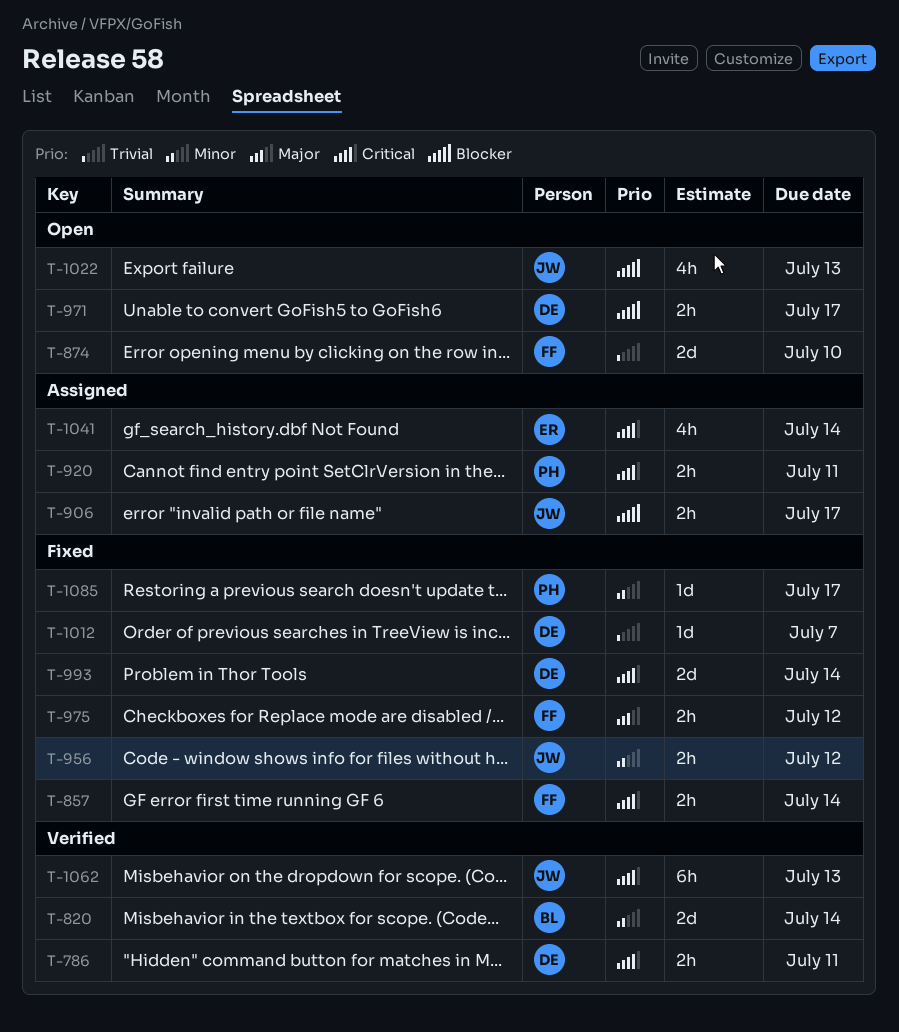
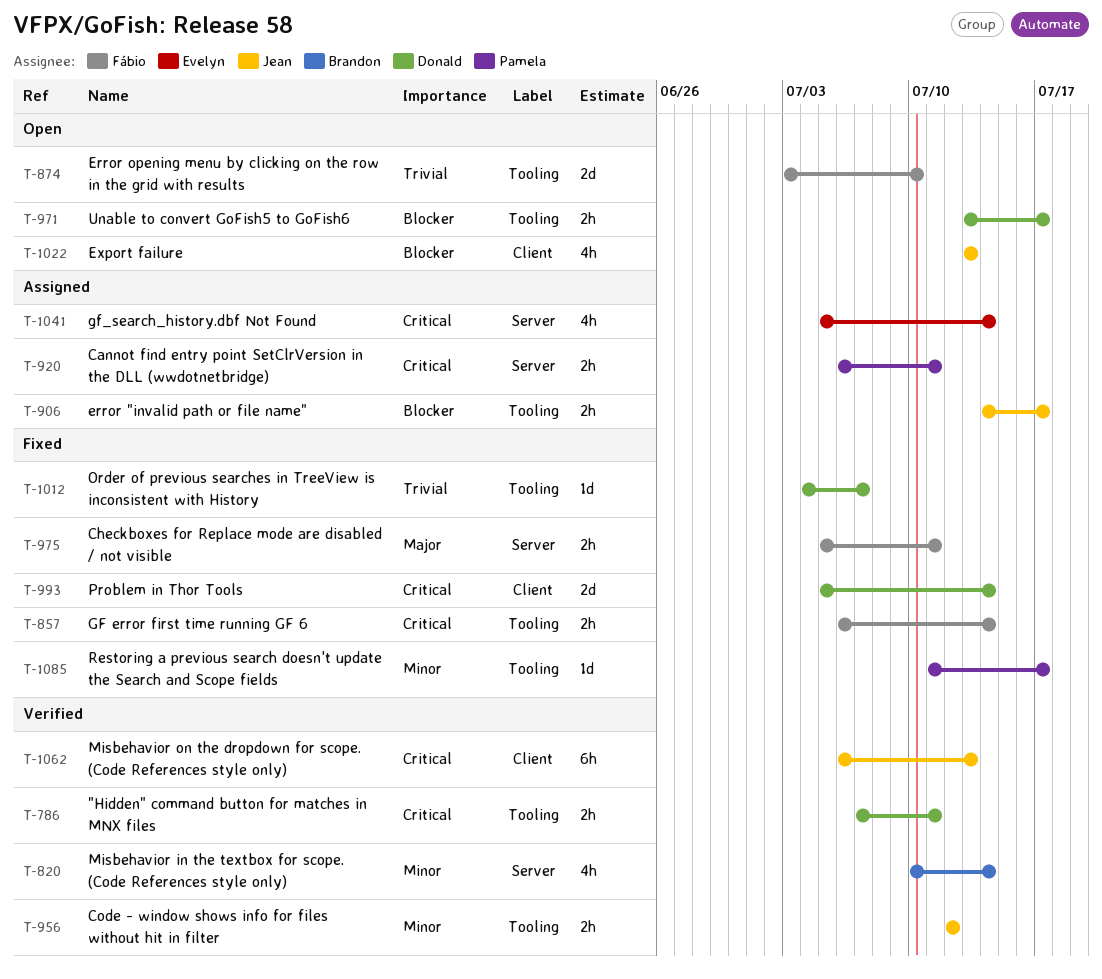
T-820, estimate: 2d -> 4h
T-956, status: Fixed -> Verified
T-975, due: Jul 12 -> Jul 11

